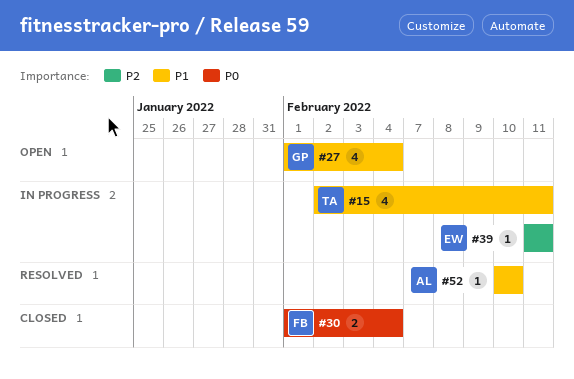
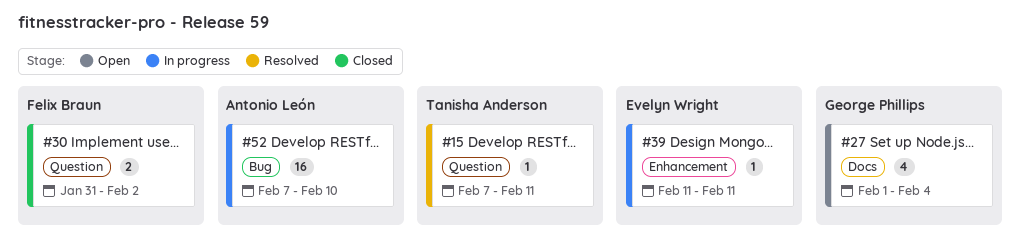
#15, status: In progress -> Resolved
#15, estimate: 4 -> 1
#15, start: Feb 2 -> Feb 7
#30, start: Feb 1 -> Jan 31
#30, due: Feb 4 -> Feb 2
#52, status: Resolved -> In progress
#52, estimate: 1 -> 16
#52, start: Feb 10 -> Feb 7

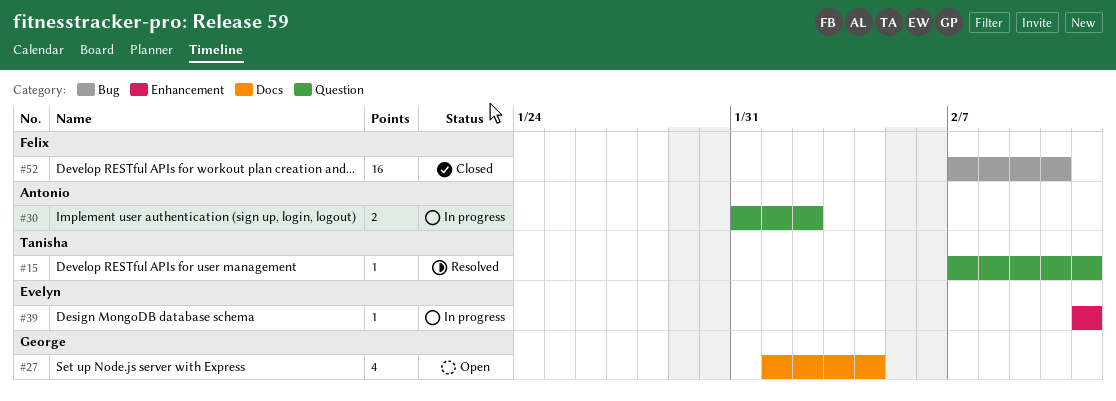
#30, status: Closed -> In progress
#30, owner: Felix Braun -> Antonio León
#52, status: In progress -> Closed
#52, owner: Antonio León -> Felix Braun

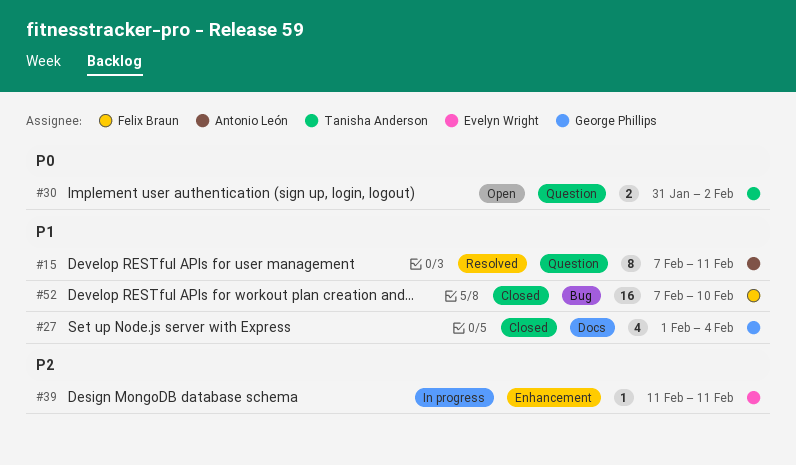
#15, owner: Tanisha Anderson -> Antonio León
#15, estimate: 1 -> 8
#27, status: Open -> Closed
#30, status: In progress -> Open
#30, owner: Antonio León -> Tanisha Anderson

